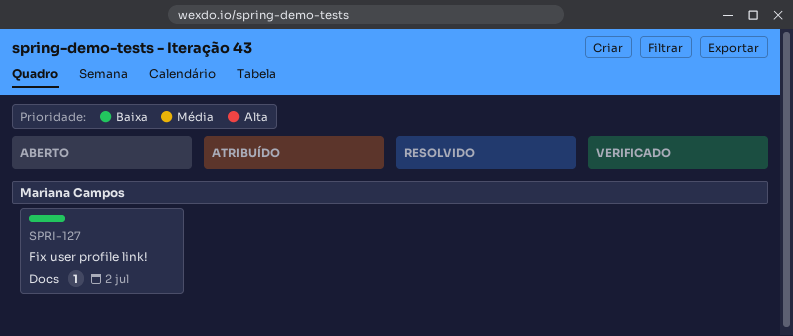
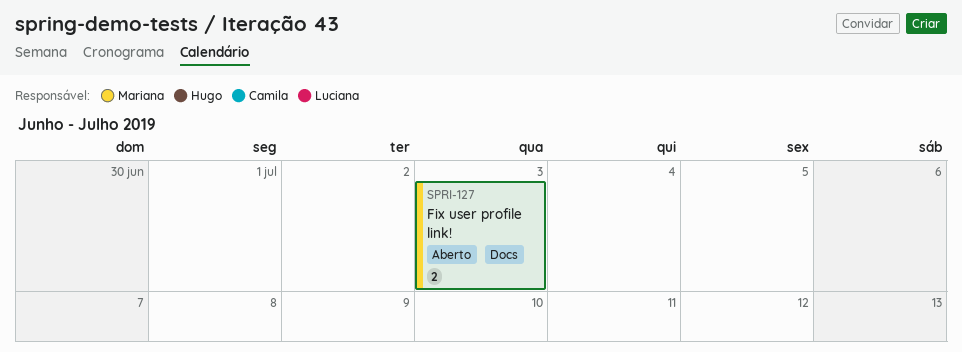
SPRI-127, estimate: 1 -> 2
SPRI-127, due: Jul 2 -> Jul 3

